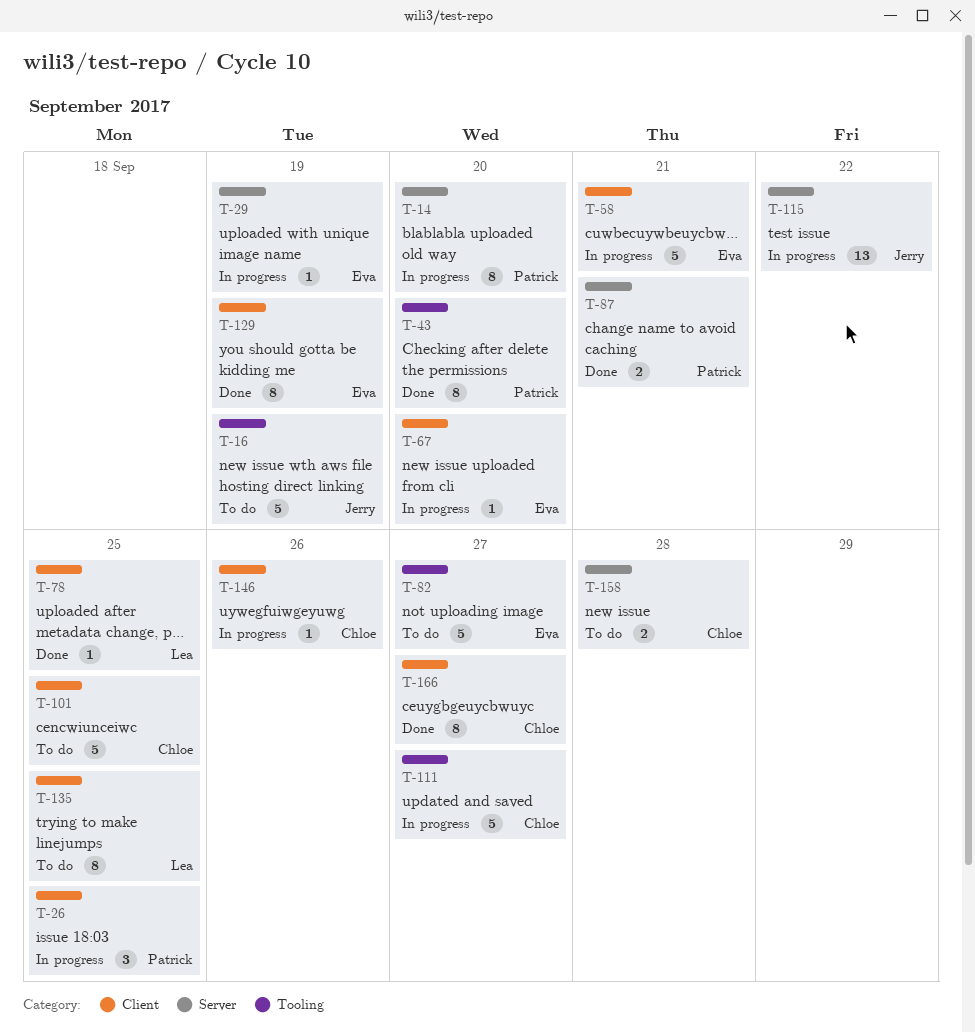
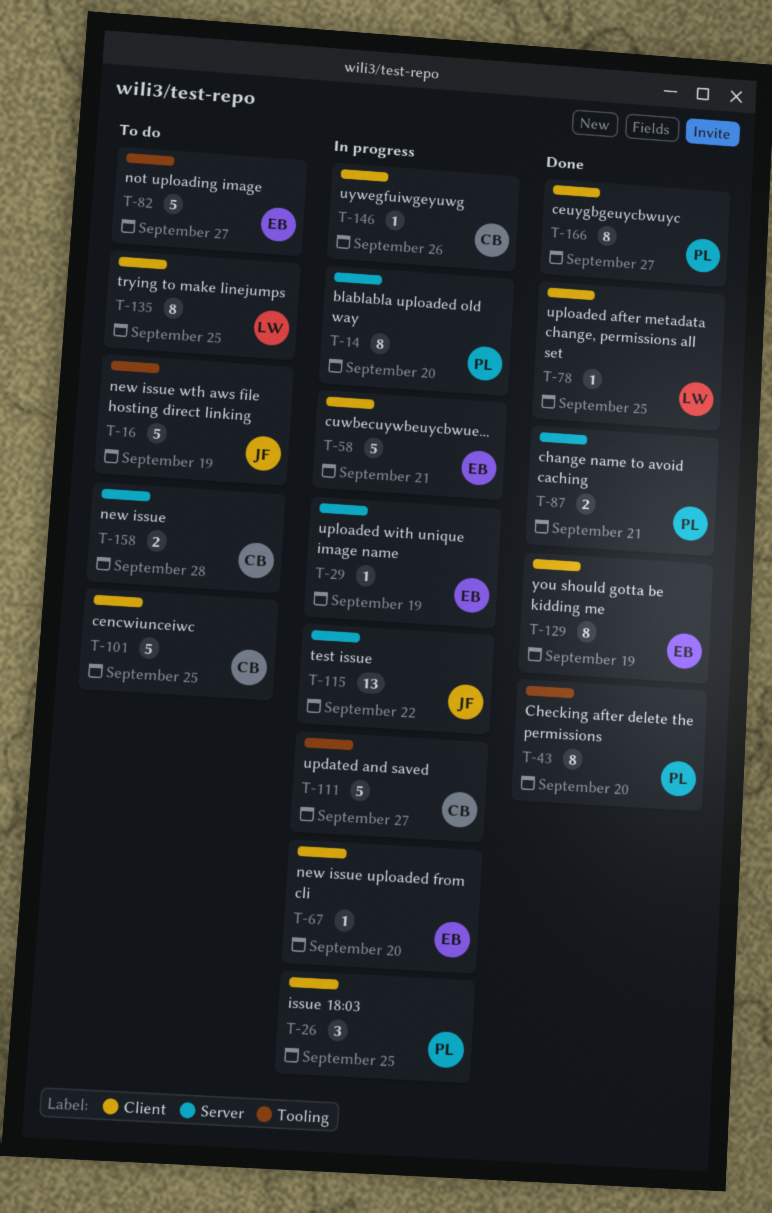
T-166, owner: Chloe -> Patrick

